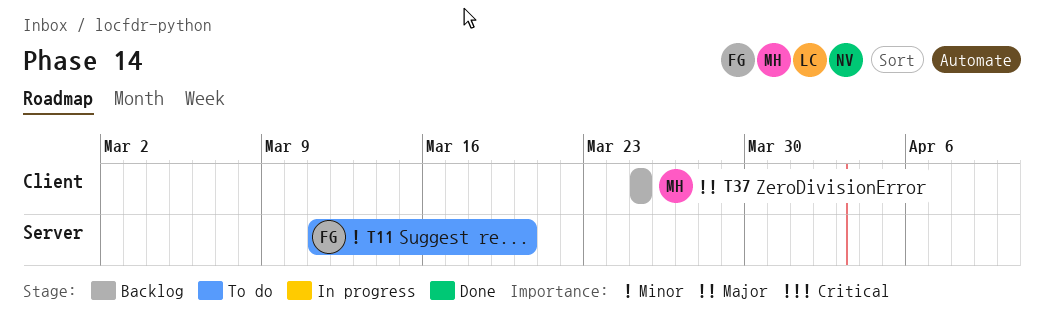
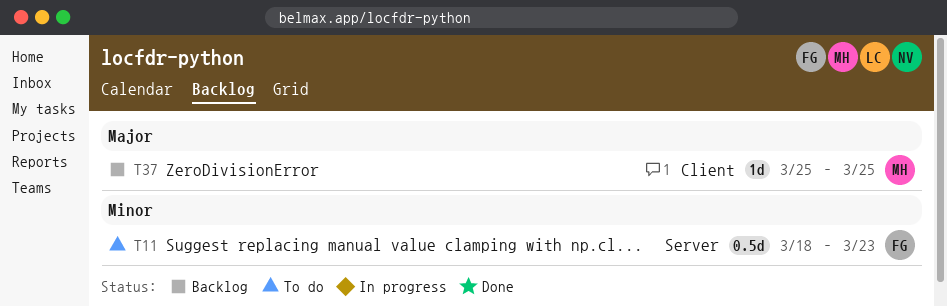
T11, start: Mar 11 -> Mar 18
T11, due: Mar 20 -> Mar 23

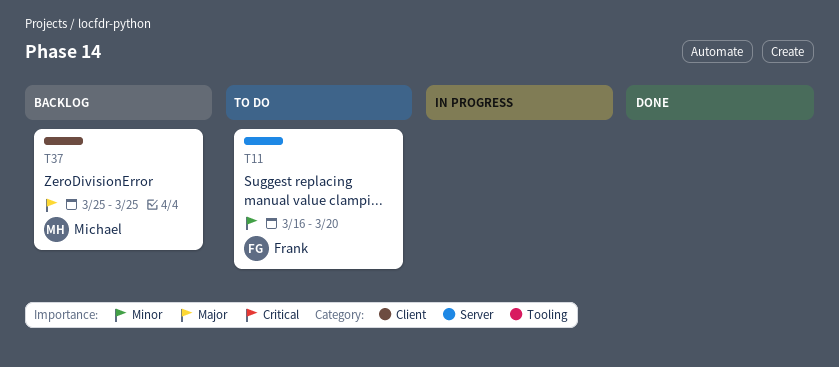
T11, start: Mar 18 -> Mar 16
T11, due: Mar 23 -> Mar 20

